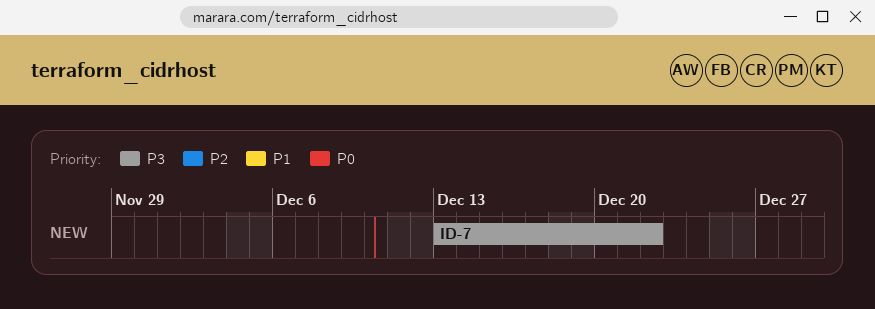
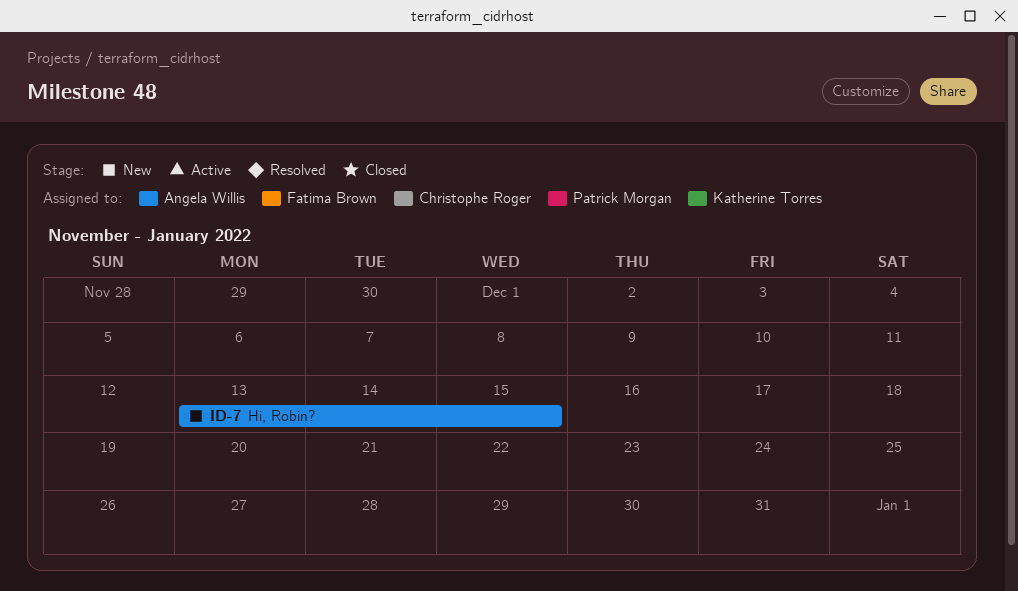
ID-7, due: Dec 22 -> Dec 15

